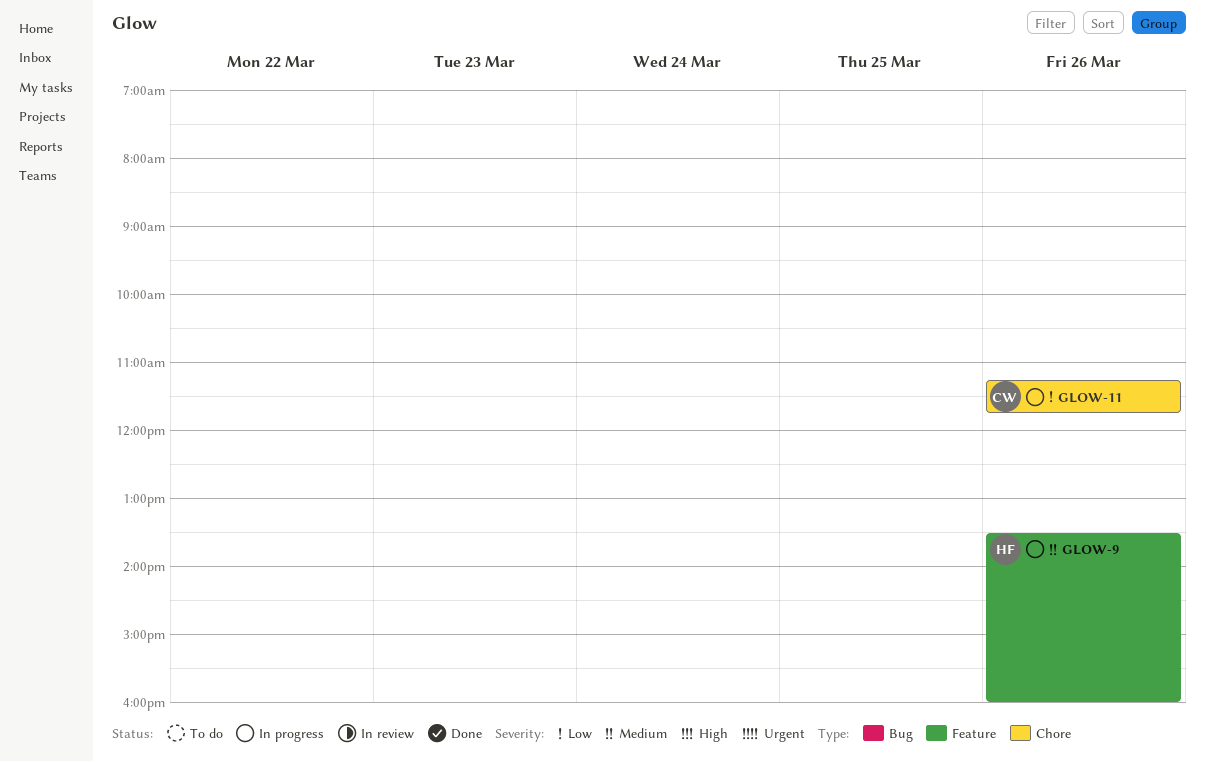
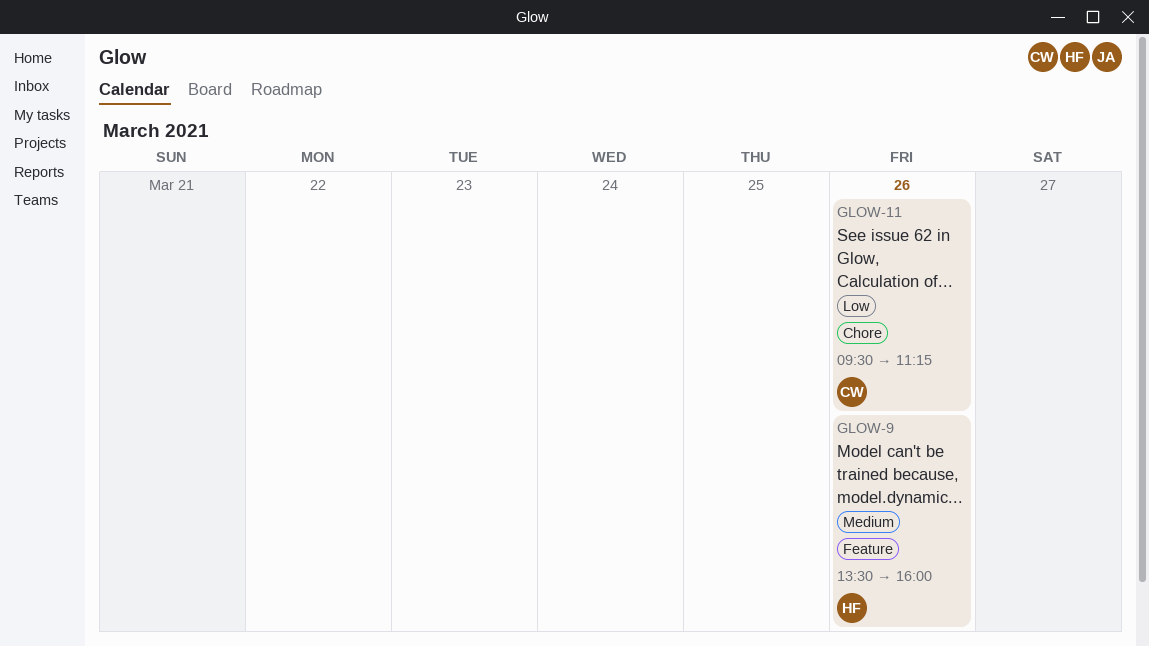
GLOW-11, begins: 11:15 -> 09:30
GLOW-11, ends: 11:45 -> 11:15

